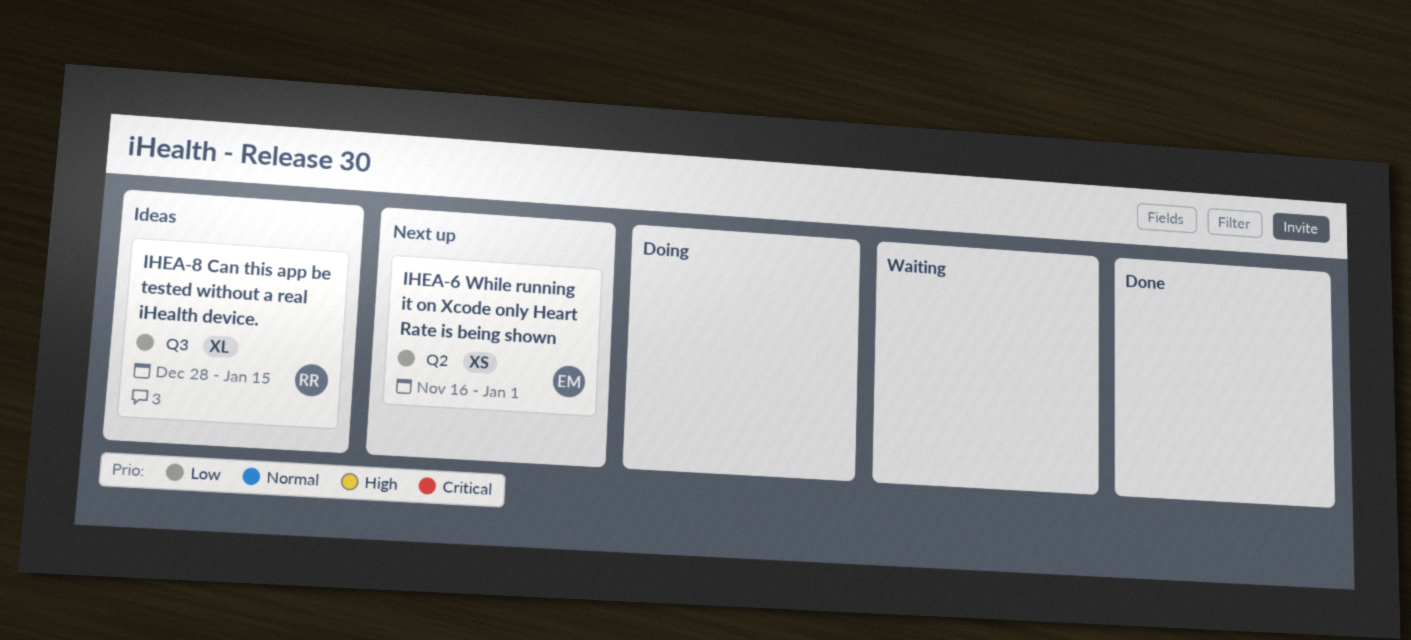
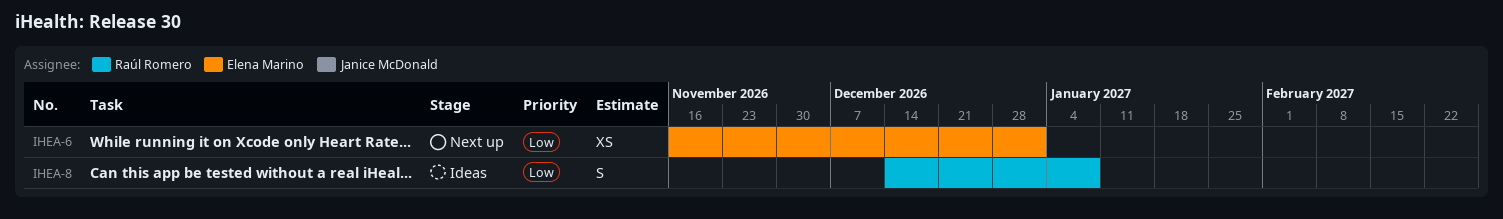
IHEA-8, estimate: XL -> S
IHEA-8, start: Dec 28 -> Dec 14
IHEA-8, due: Jan 15 -> Jan 8

